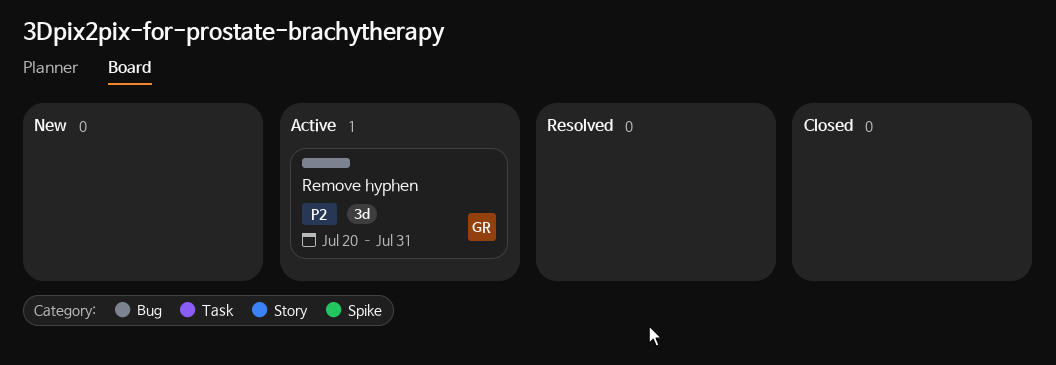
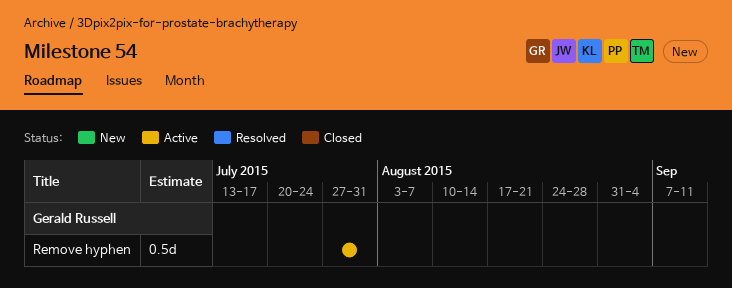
Remove hyphen, estimate: 3d -> 0.5d
Remove hyphen, start: Jul 20 -> Jul 27

